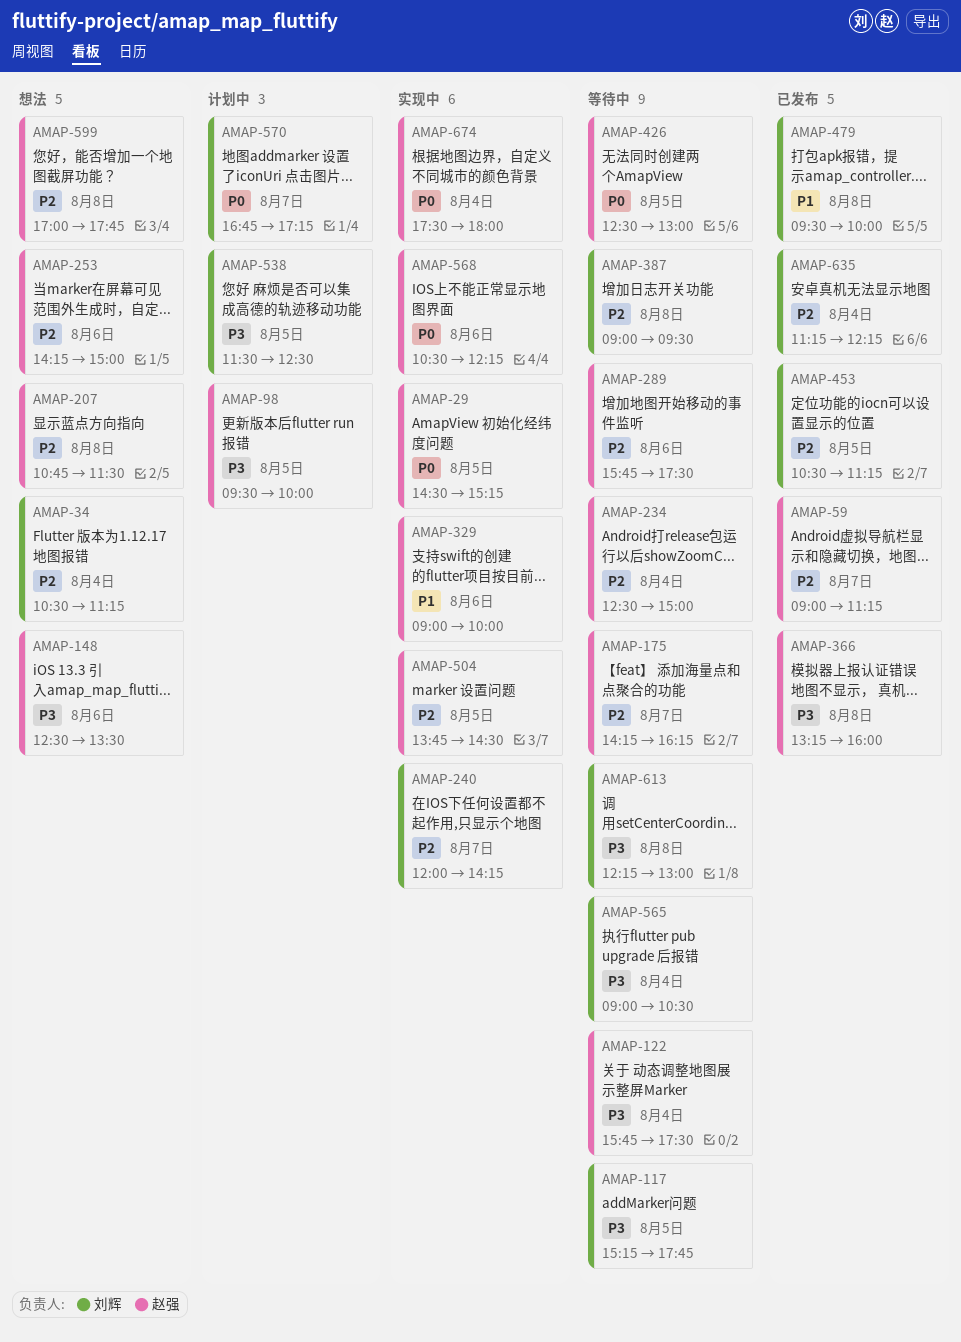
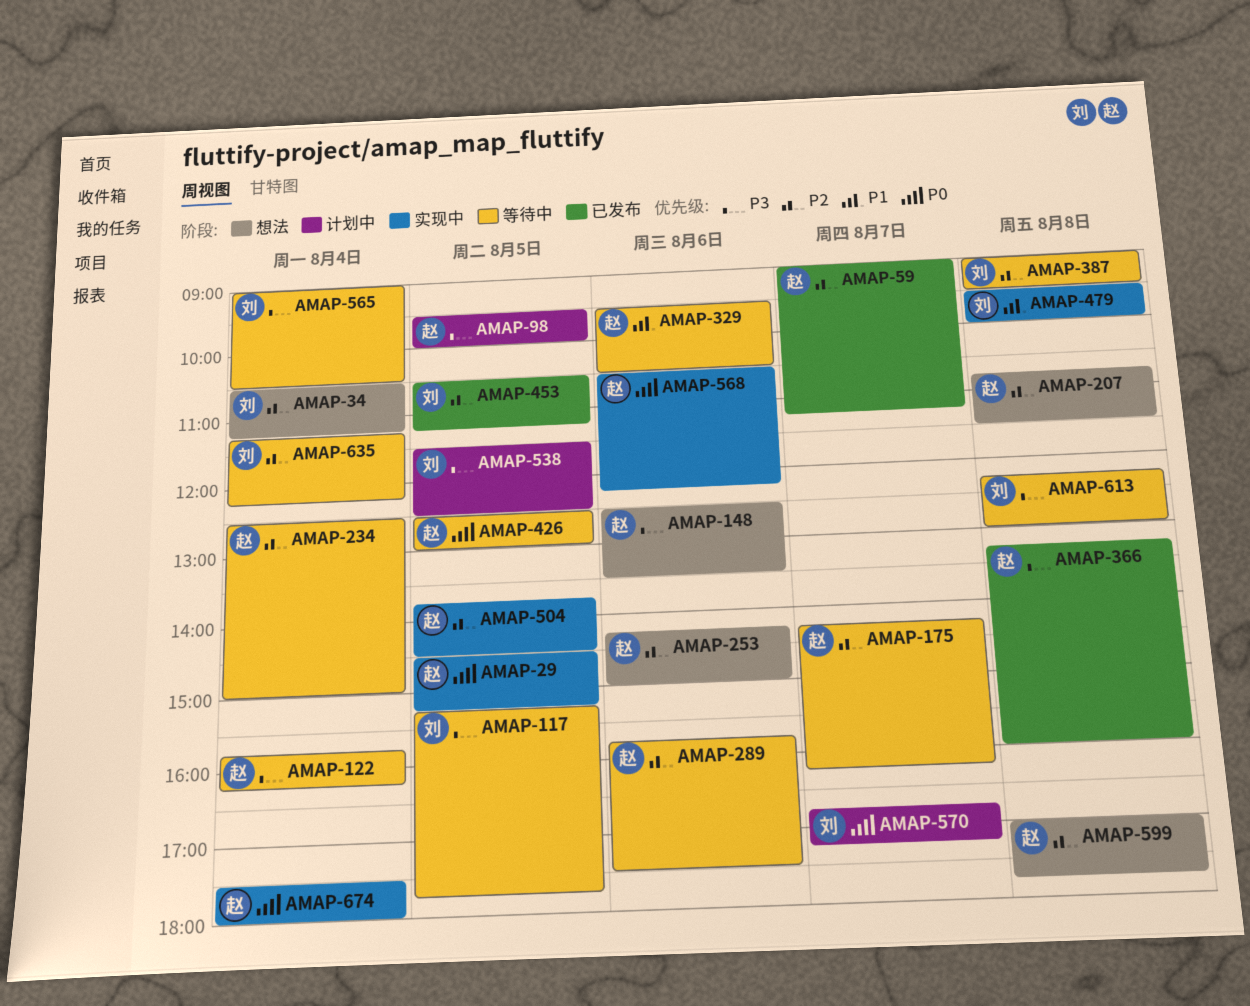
AMAP-122, ends: 17:30 -> 16:15
AMAP-240: present -> none
AMAP-329, status: 实现中 -> 等待中
AMAP-329, begins: 09:00 -> 09:30
AMAP-329, ends: 10:00 -> 10:30
AMAP-479, status: 已发布 -> 实现中
AMAP-635, status: 已发布 -> 等待中

